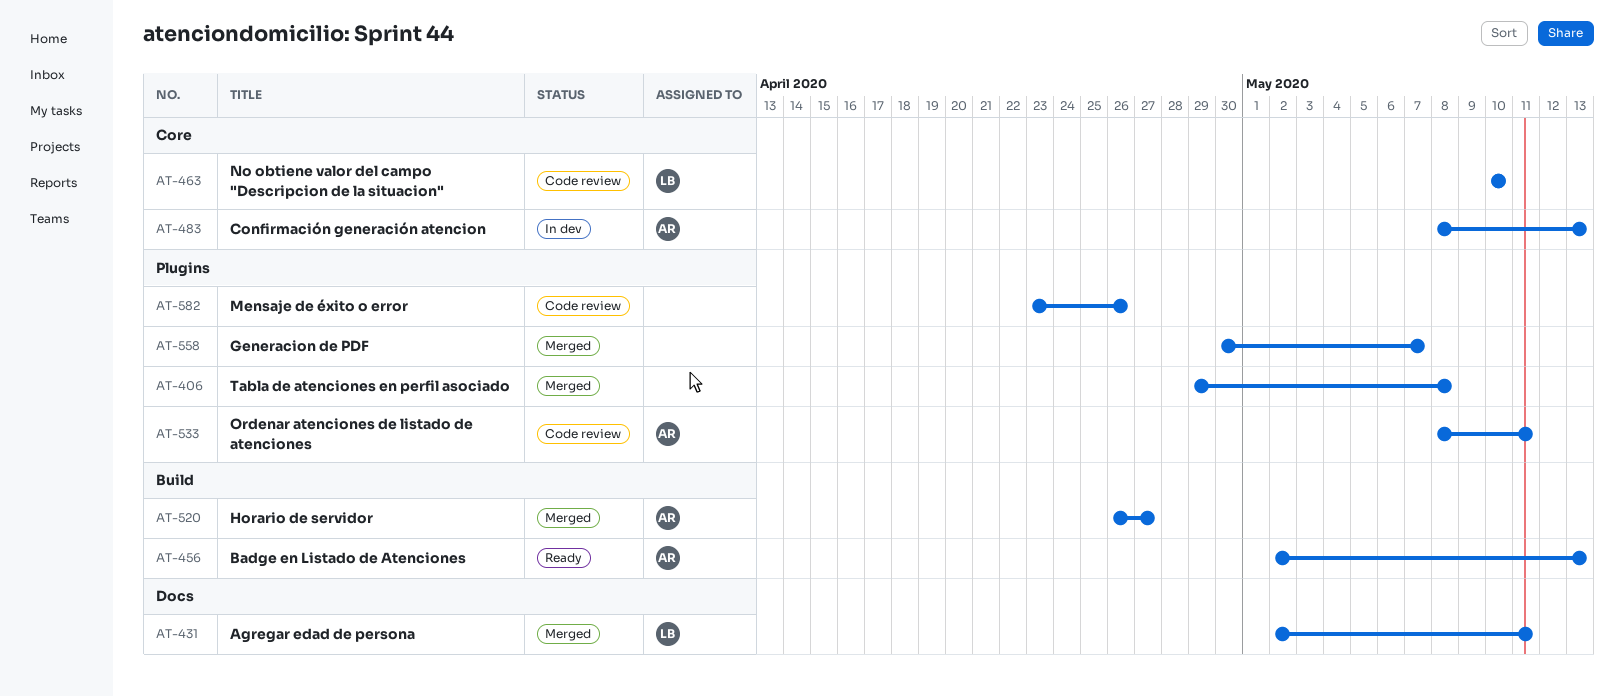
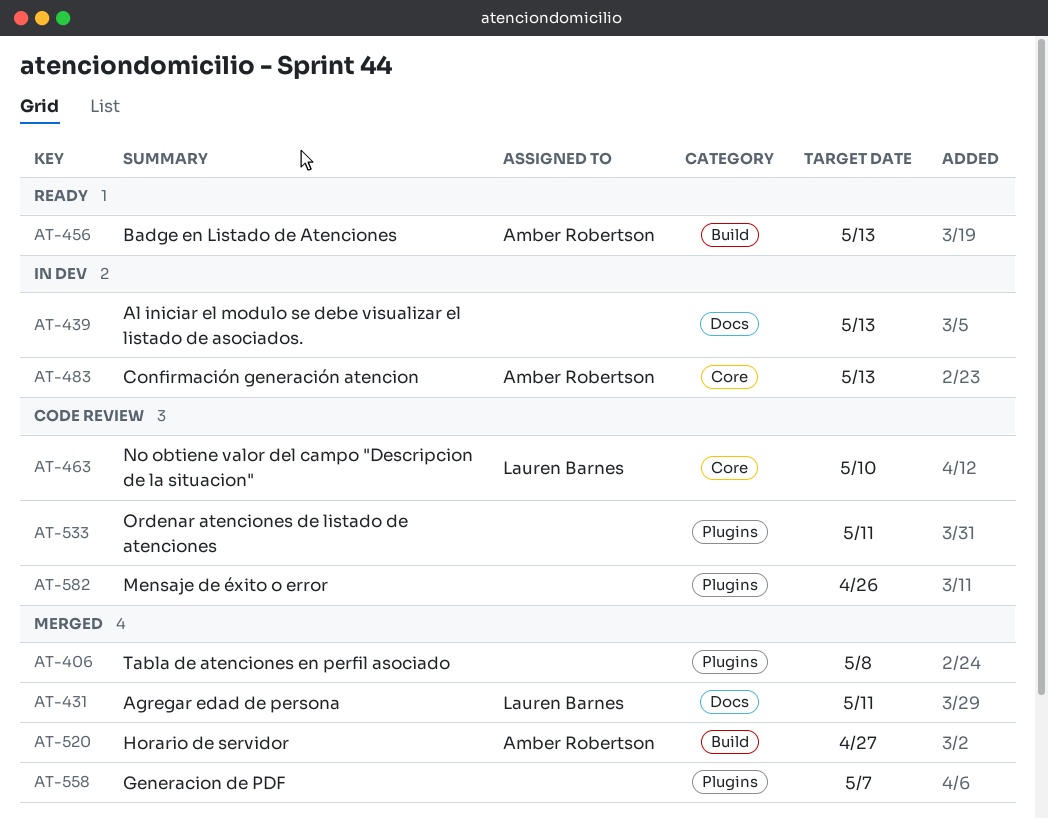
AT-439: none -> present
AT-533, owner: Amber Robertson -> none

